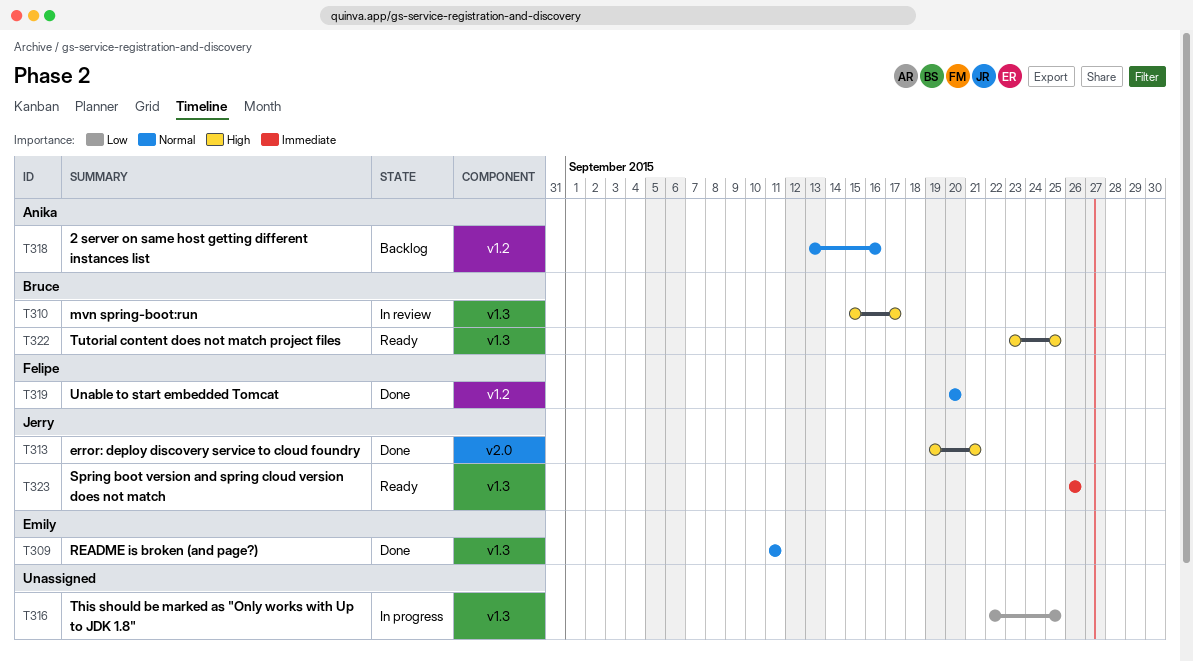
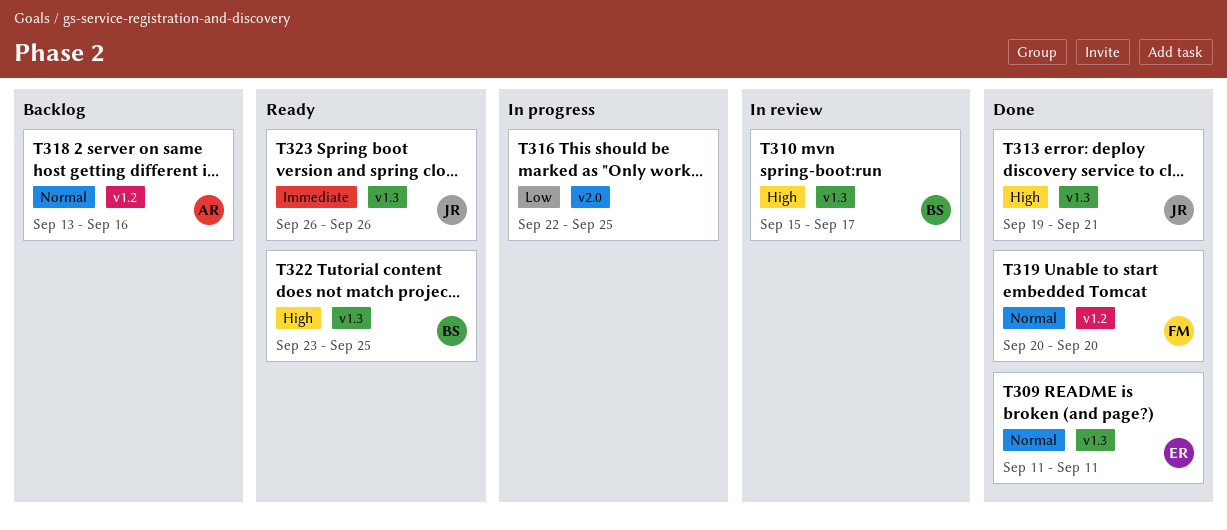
T313, label: v2.0 -> v1.3
T316, label: v1.3 -> v2.0

